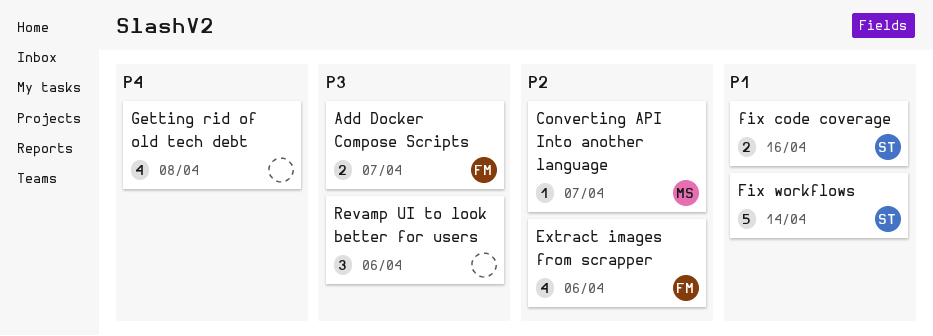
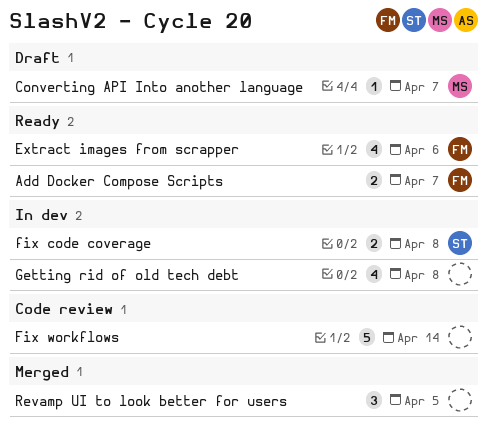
fix code coverage, due: Apr 16 -> Apr 8
Fix workflows, owner: ST -> none
Revamp UI to look better for users, due: Apr 6 -> Apr 5

